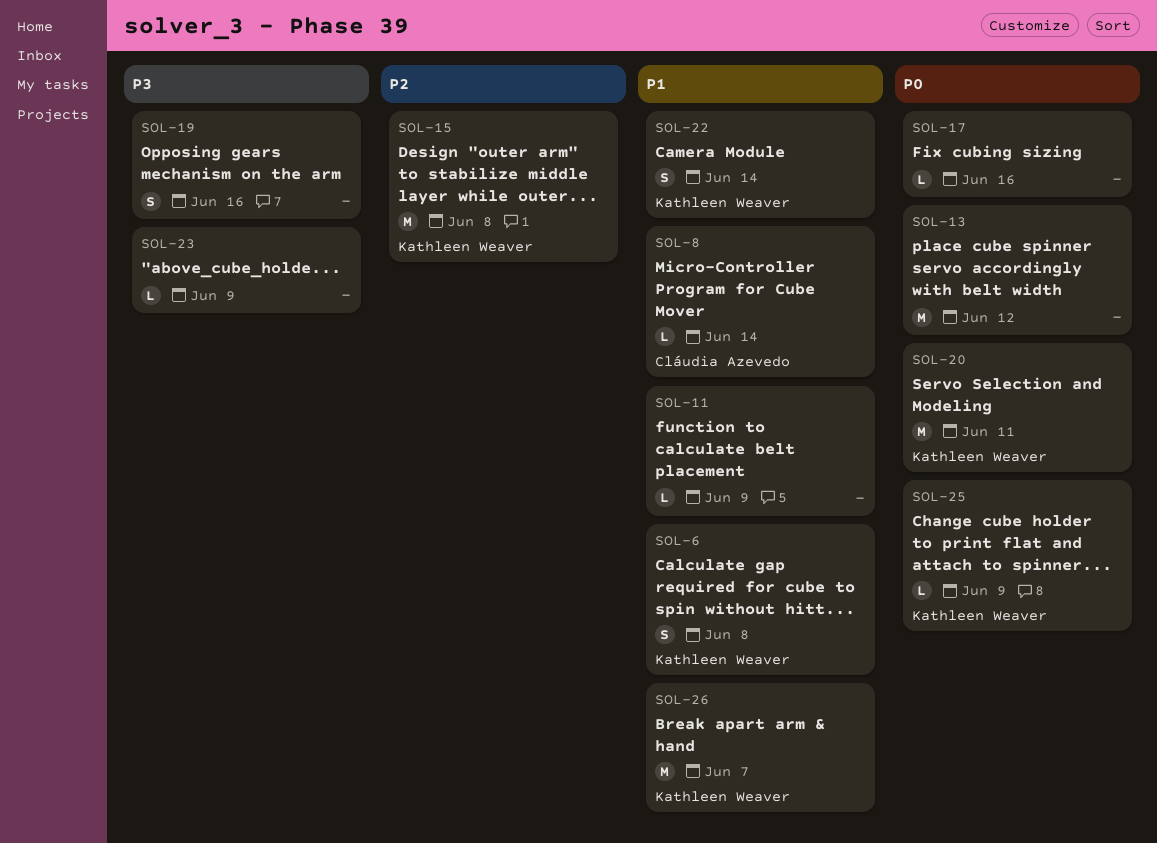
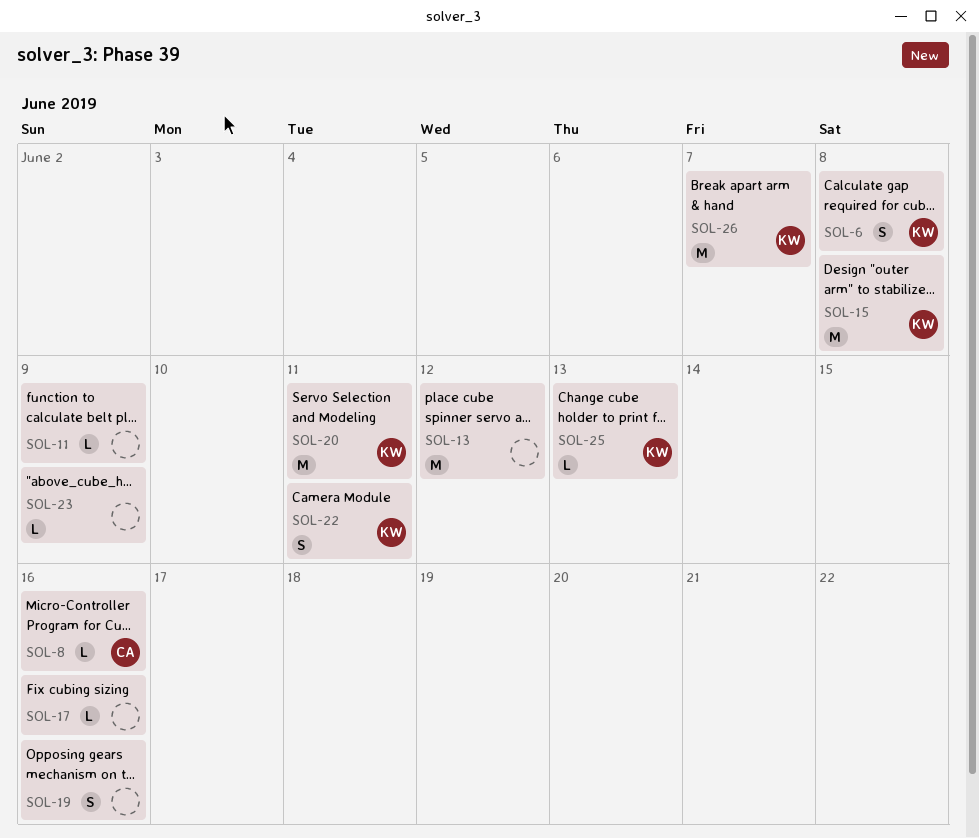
SOL-8, due: Jun 14 -> Jun 16
SOL-22, due: Jun 14 -> Jun 11
SOL-25, due: Jun 9 -> Jun 13

